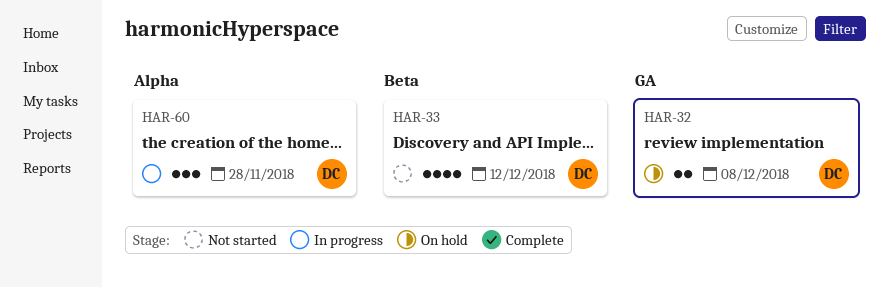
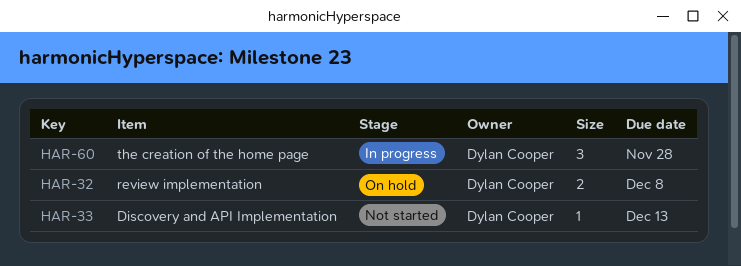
HAR-33, estimate: 4 -> 1
HAR-33, due: Dec 12 -> Dec 13

